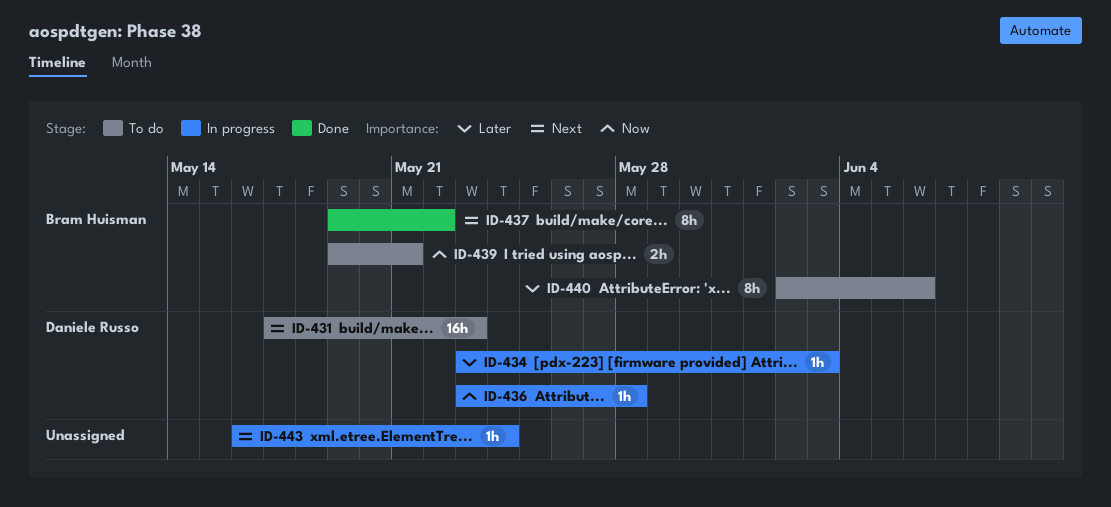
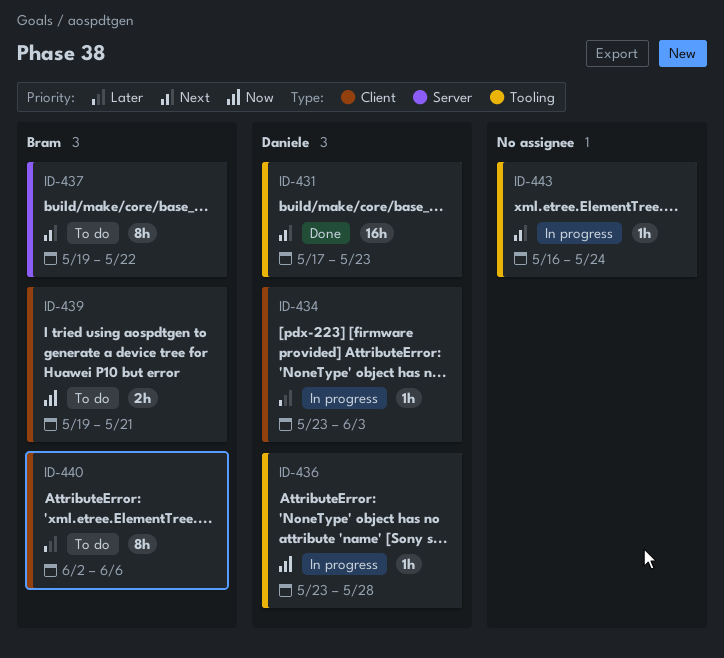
ID-431, status: To do -> Done
ID-437, status: Done -> To do

